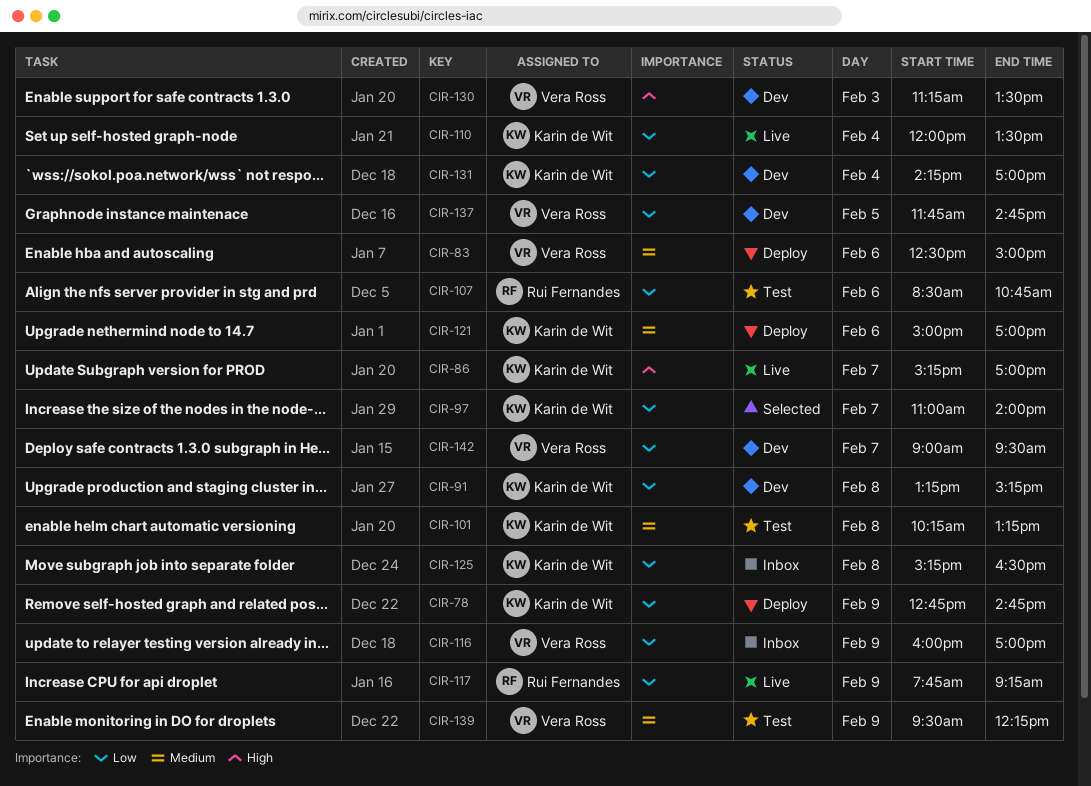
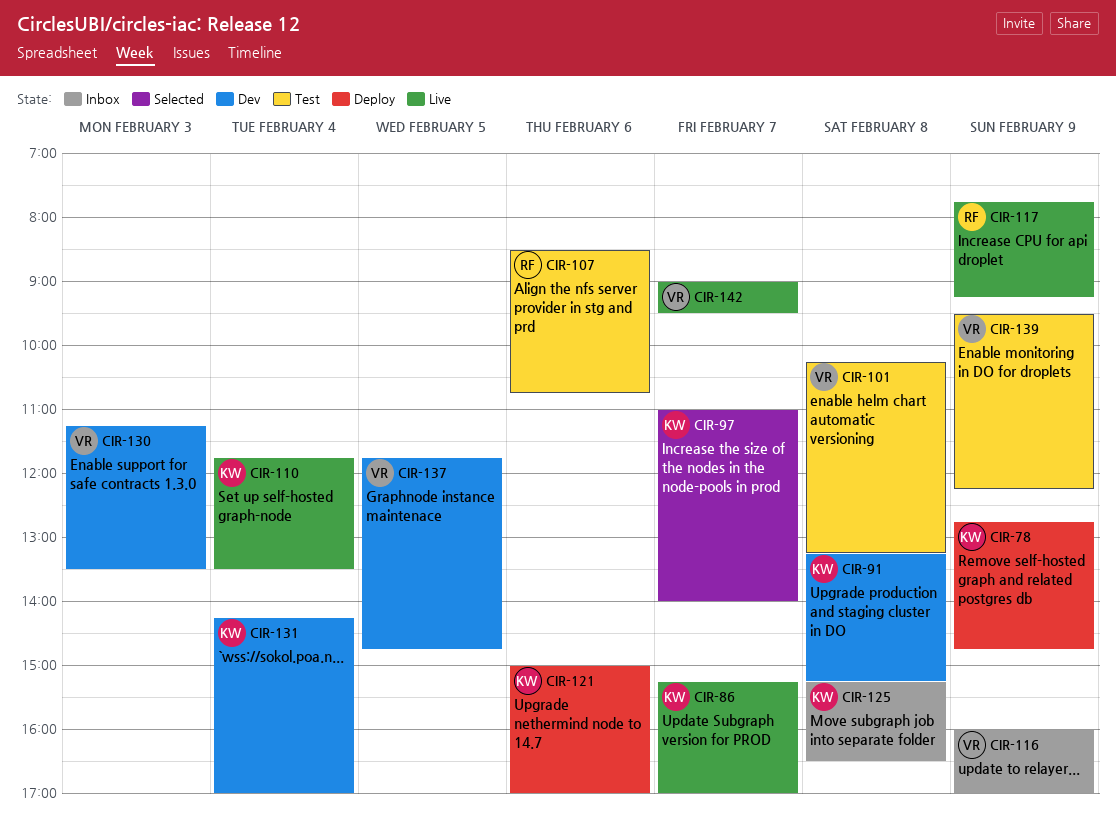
CIR-83: present -> none
CIR-101, owner: Karin de Wit -> Vera Ross
CIR-110, begins: 12:00 -> 11:45
CIR-142, status: Dev -> Live

